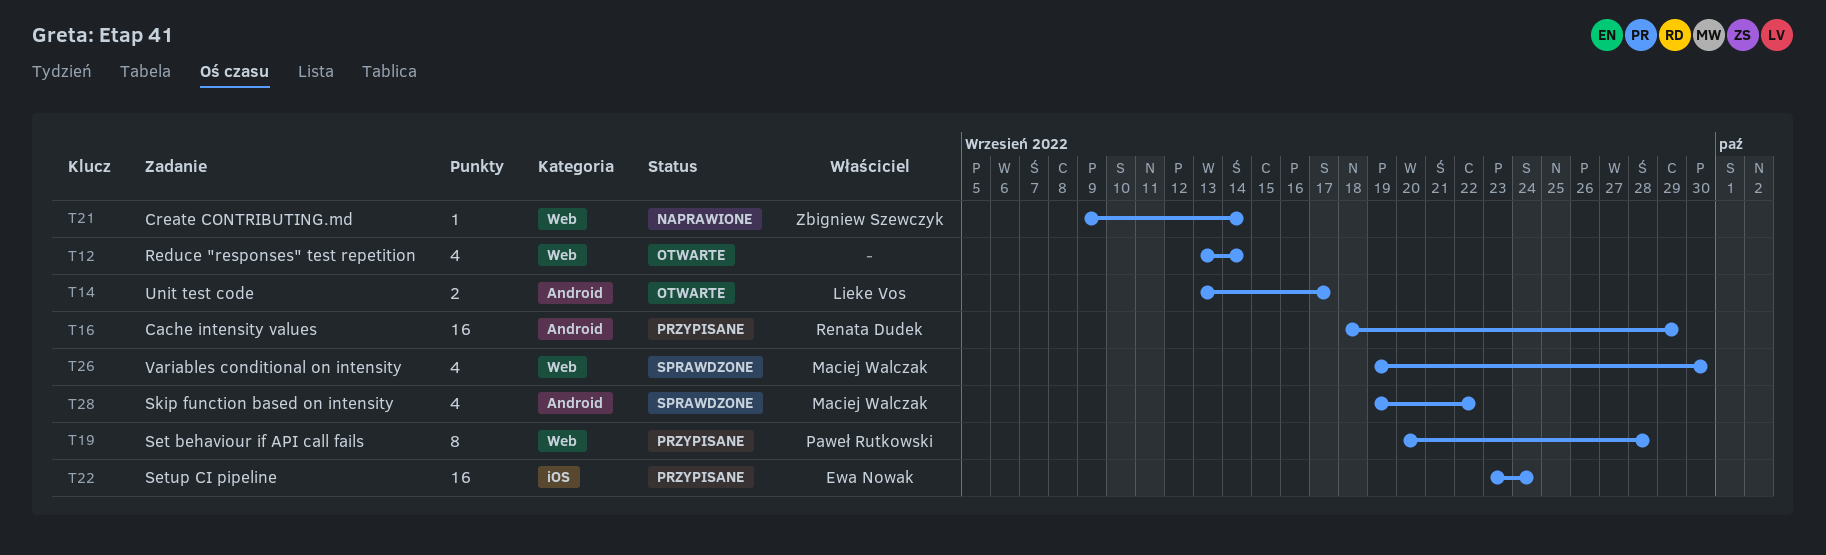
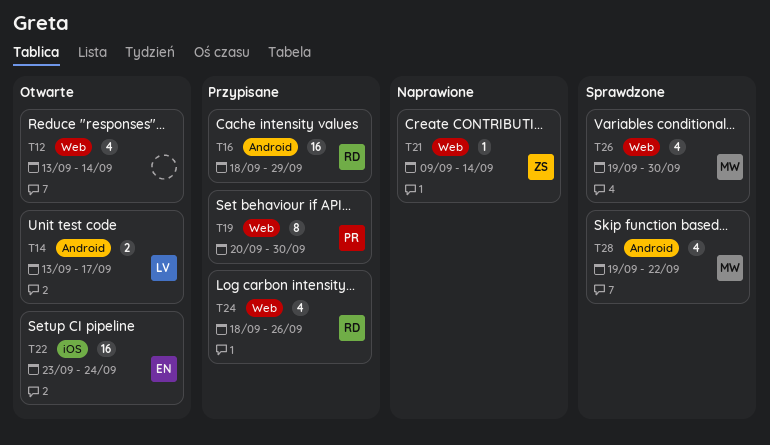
T19, due: Sep 28 -> Sep 30
T22, status: Przypisane -> Otwarte
T24: none -> present

